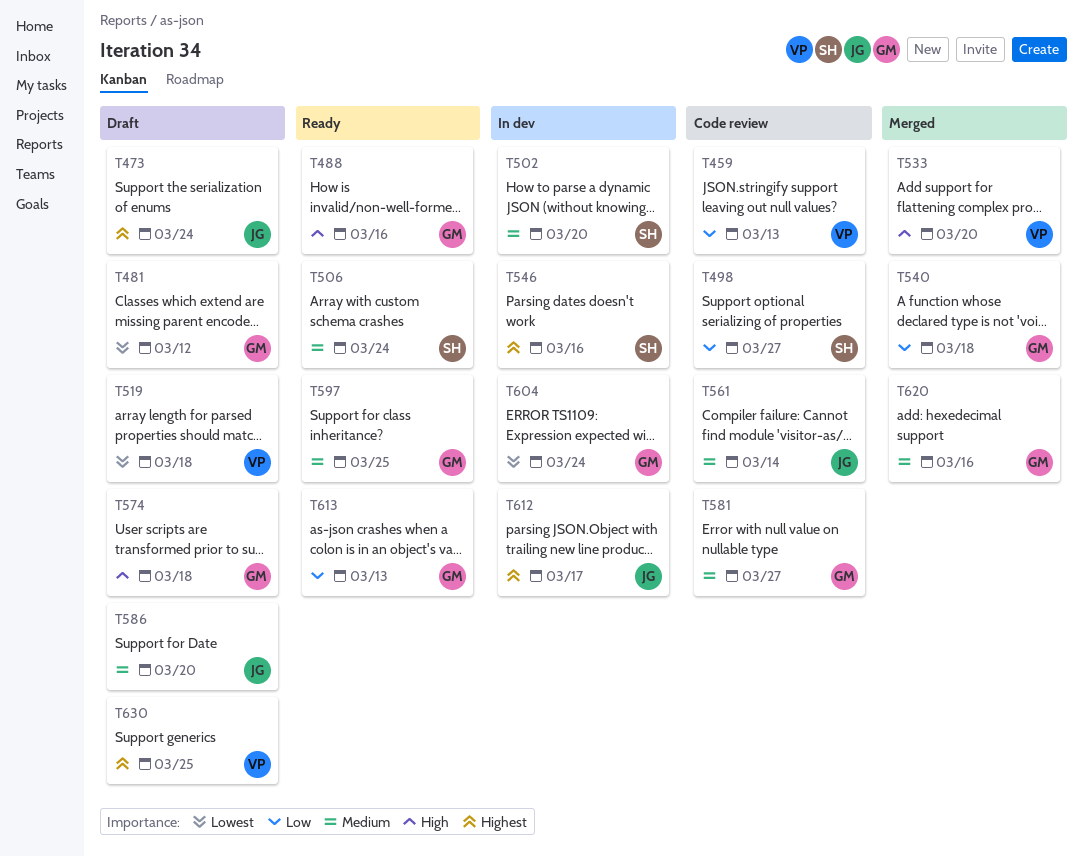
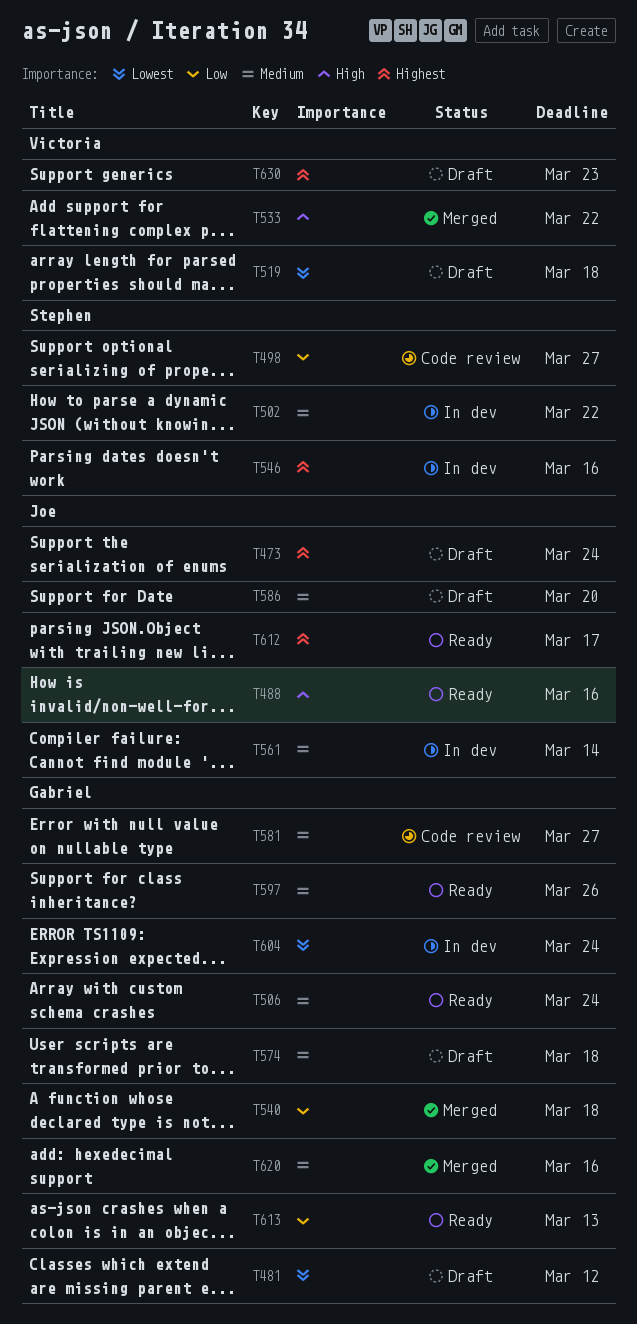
T459: present -> none
T488, owner: Gabriel -> Joe
T502, due: Mar 20 -> Mar 22
T506, owner: Stephen -> Gabriel
T533, due: Mar 20 -> Mar 22
T561, status: Code review -> In dev
T574, priority: High -> Medium
T597, due: Mar 25 -> Mar 26
T612, status: In dev -> Ready
T630, due: Mar 25 -> Mar 23

